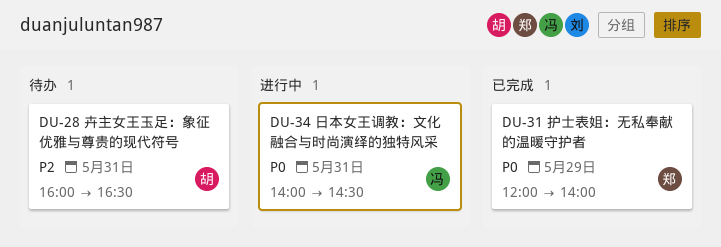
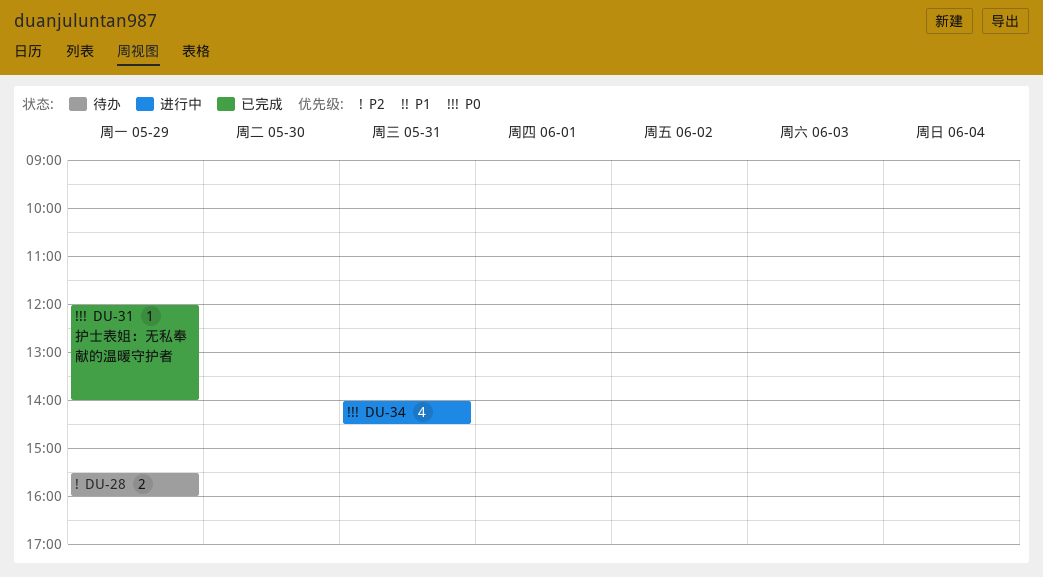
DU-28, day: May 31 -> May 29
DU-28, begins: 16:00 -> 15:30
DU-28, ends: 16:30 -> 16:00

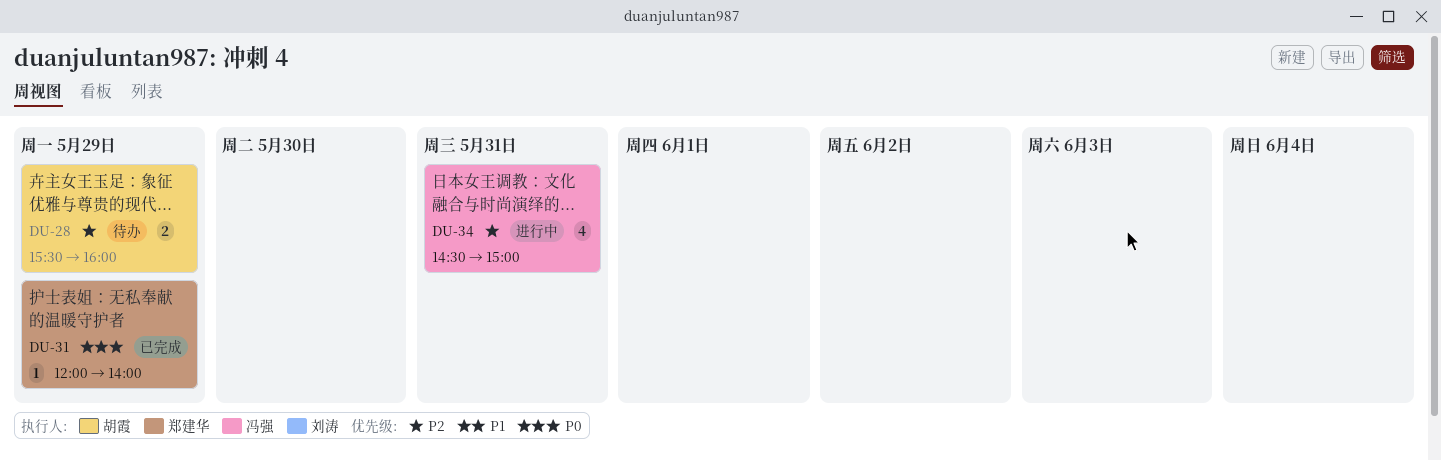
DU-34, priority: P0 -> P2
DU-34, begins: 14:00 -> 14:30
DU-34, ends: 14:30 -> 15:00

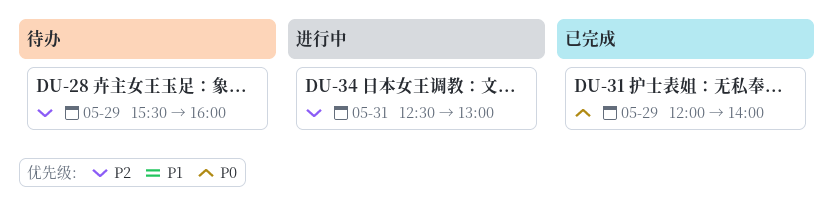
DU-34, begins: 14:30 -> 12:30
DU-34, ends: 15:00 -> 13:00

